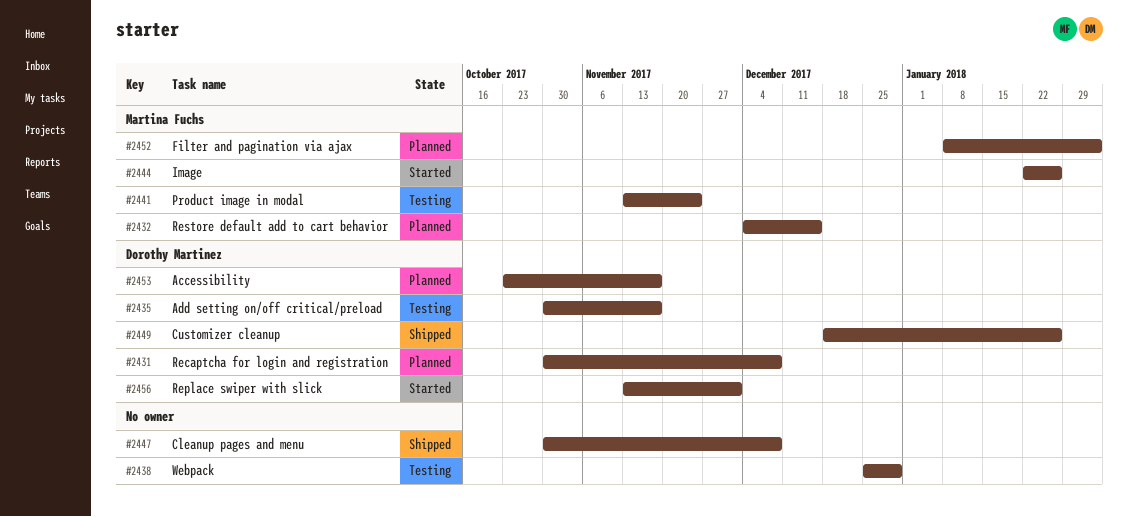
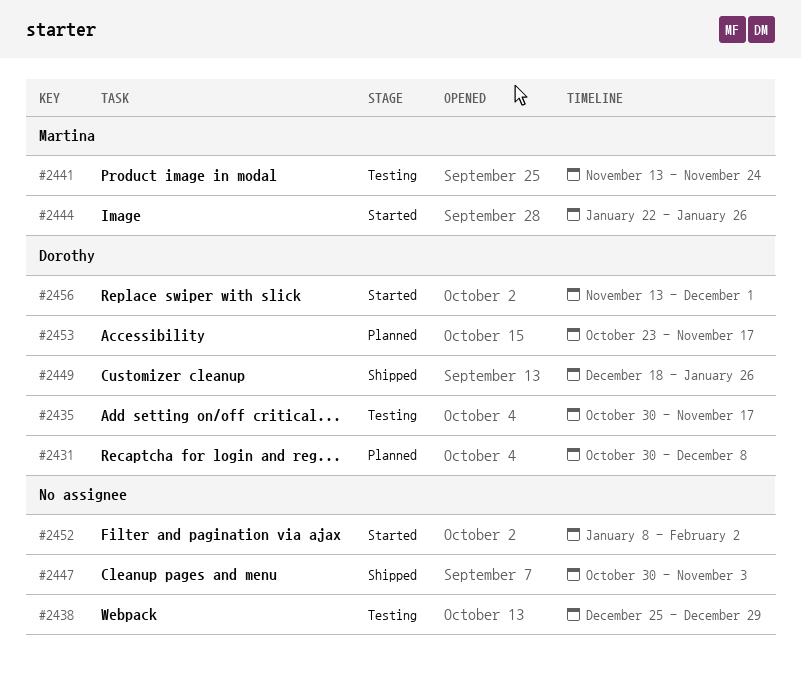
#2432: present -> none
#2447, due: Dec 8 -> Nov 3
#2452, status: Planned -> Started
#2452, owner: Martina Fuchs -> none

